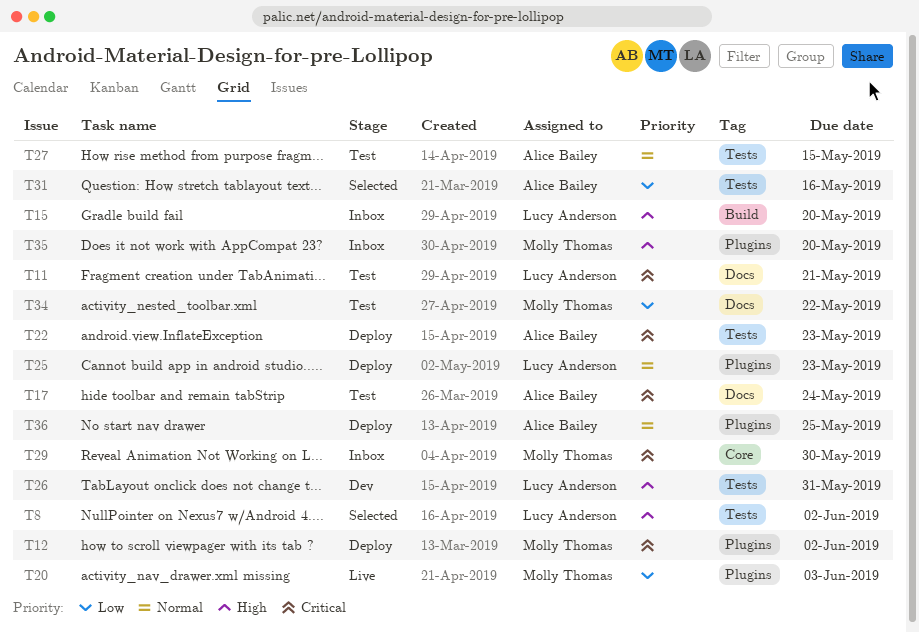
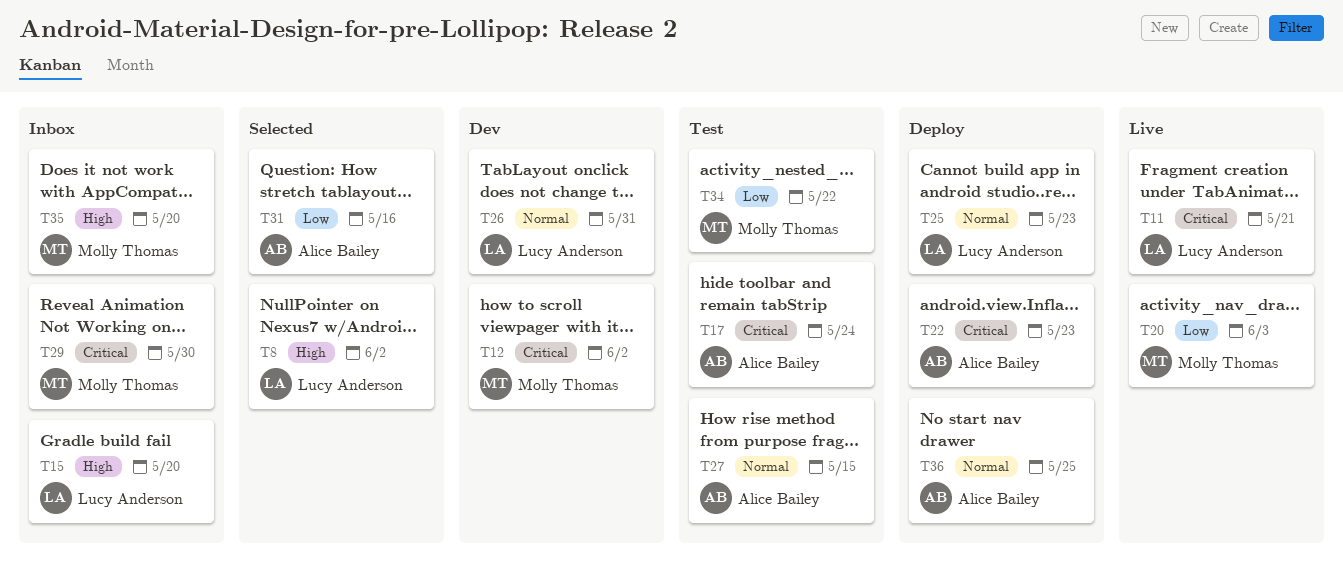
T11, status: Test -> Live
T12, status: Deploy -> Dev
T26, priority: High -> Normal

